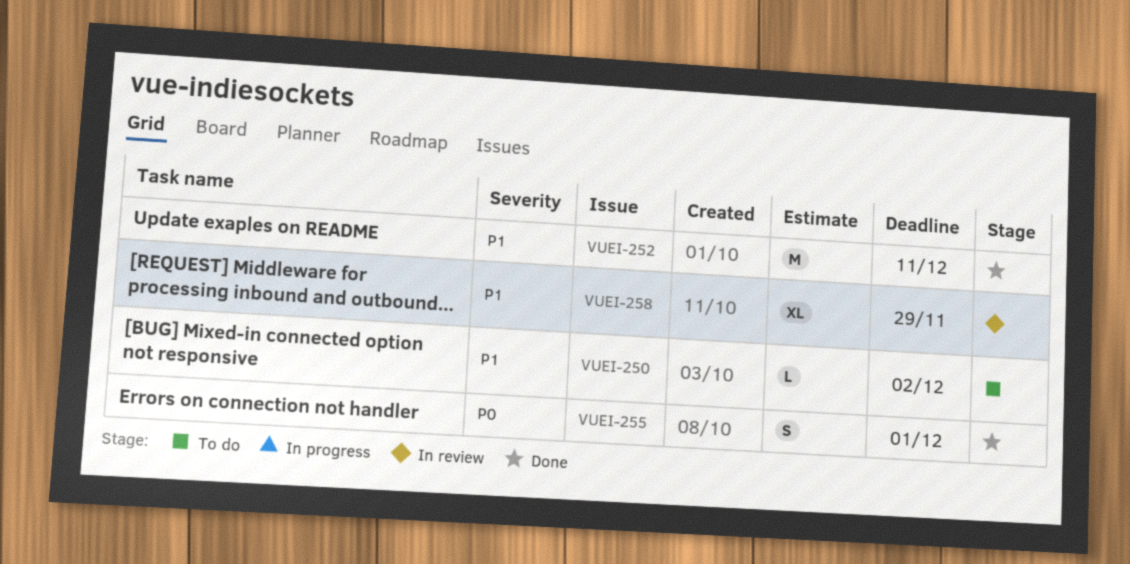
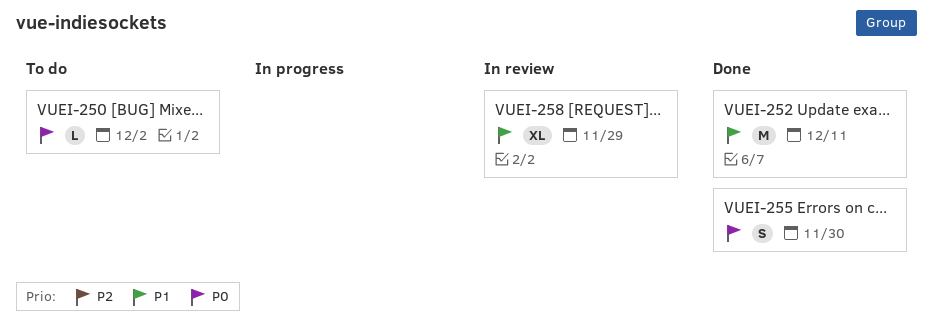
VUEI-250, priority: P1 -> P0
VUEI-255, due: Dec 1 -> Nov 30

